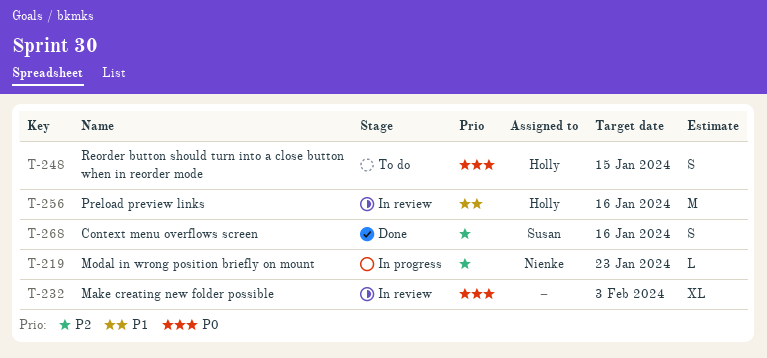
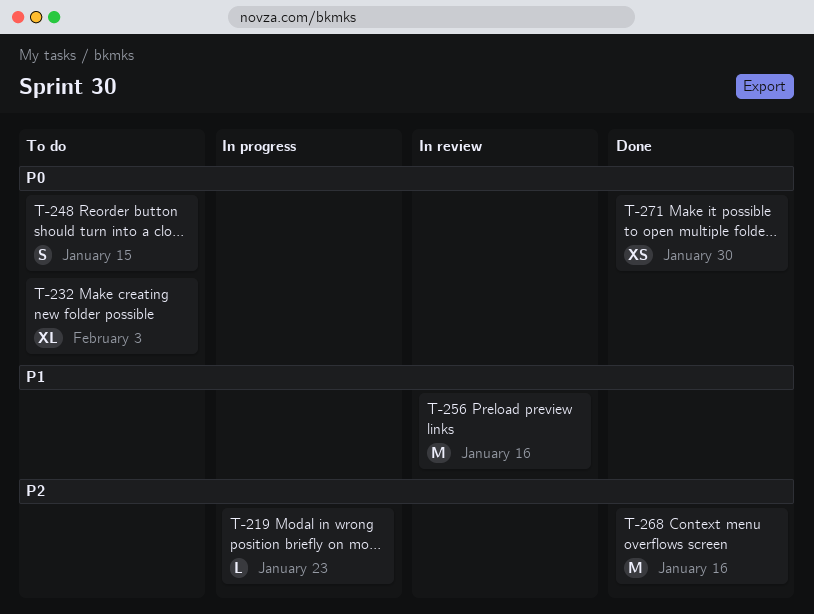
T-232, status: In review -> To do
T-268, estimate: S -> M
T-271: none -> present

